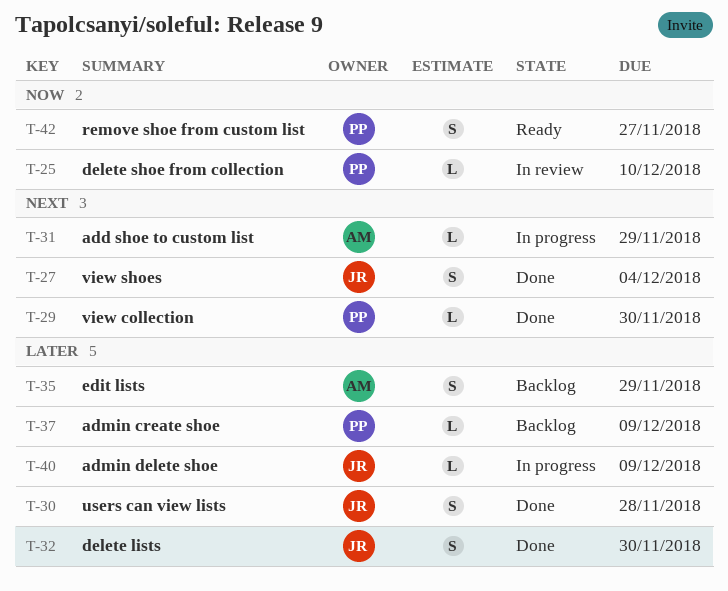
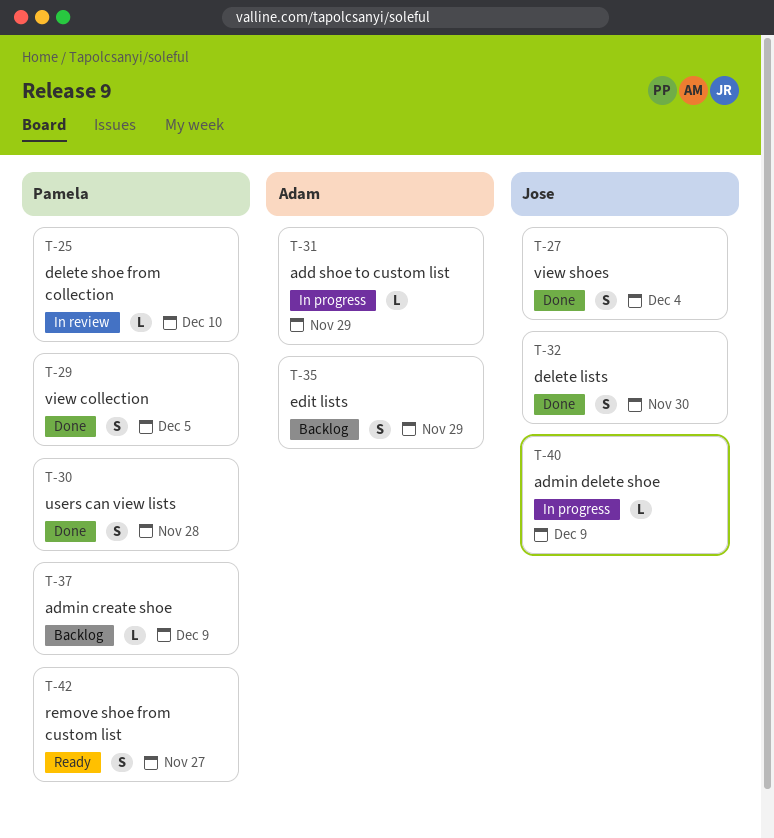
T-29, estimate: L -> S
T-29, due: Nov 30 -> Dec 5
T-30, owner: Jose -> Pamela

